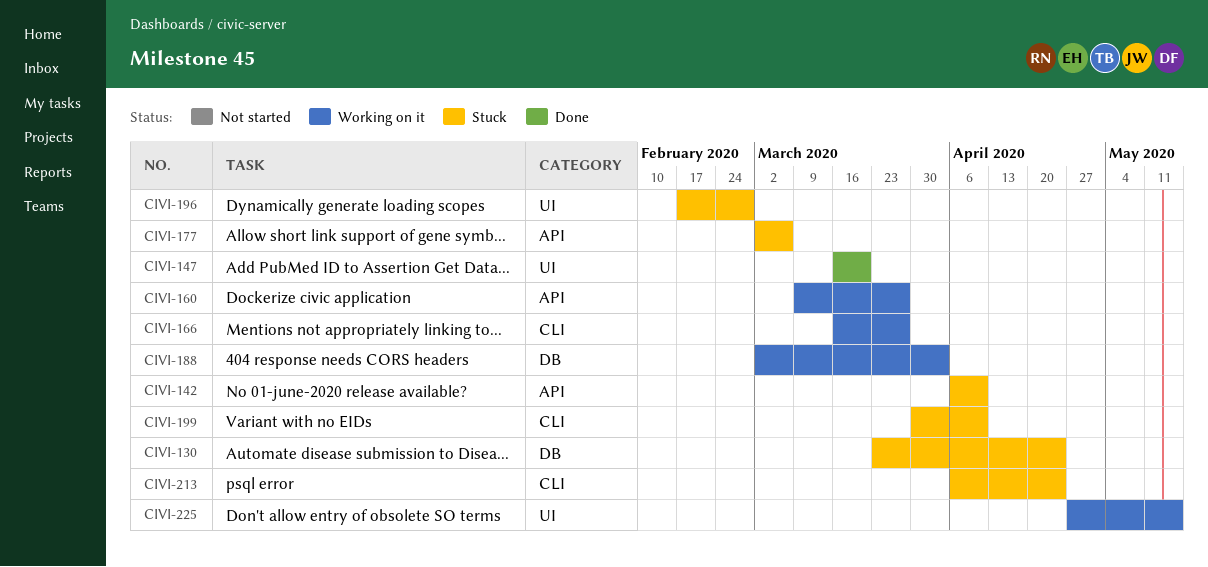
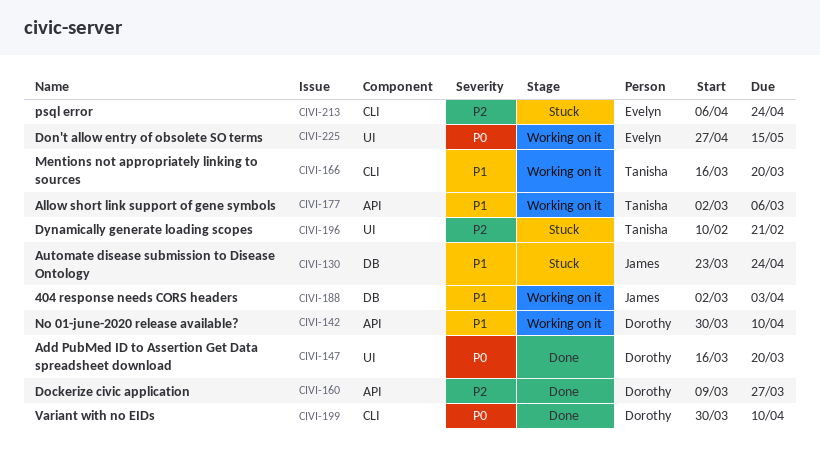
CIVI-142, status: Stuck -> Working on it
CIVI-142, start: Apr 6 -> Mar 30
CIVI-160, status: Working on it -> Done
CIVI-166, due: Mar 27 -> Mar 20
CIVI-177, status: Stuck -> Working on it
CIVI-196, start: Feb 17 -> Feb 10
CIVI-196, due: Feb 28 -> Feb 21
CIVI-199, status: Stuck -> Done

